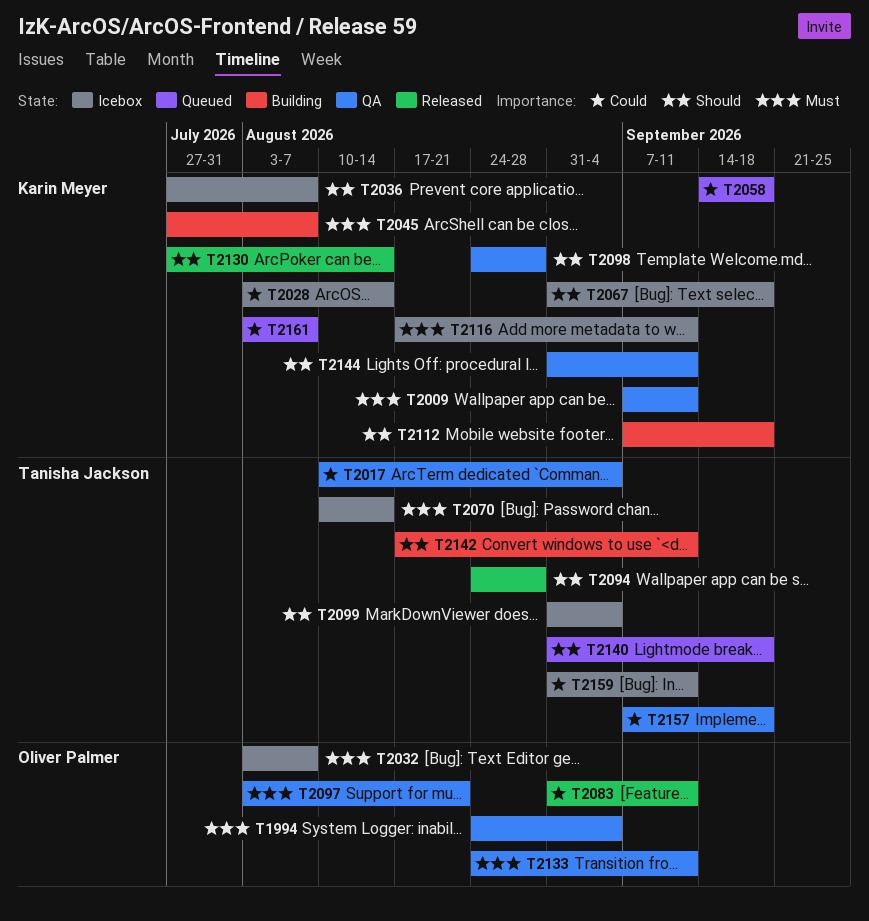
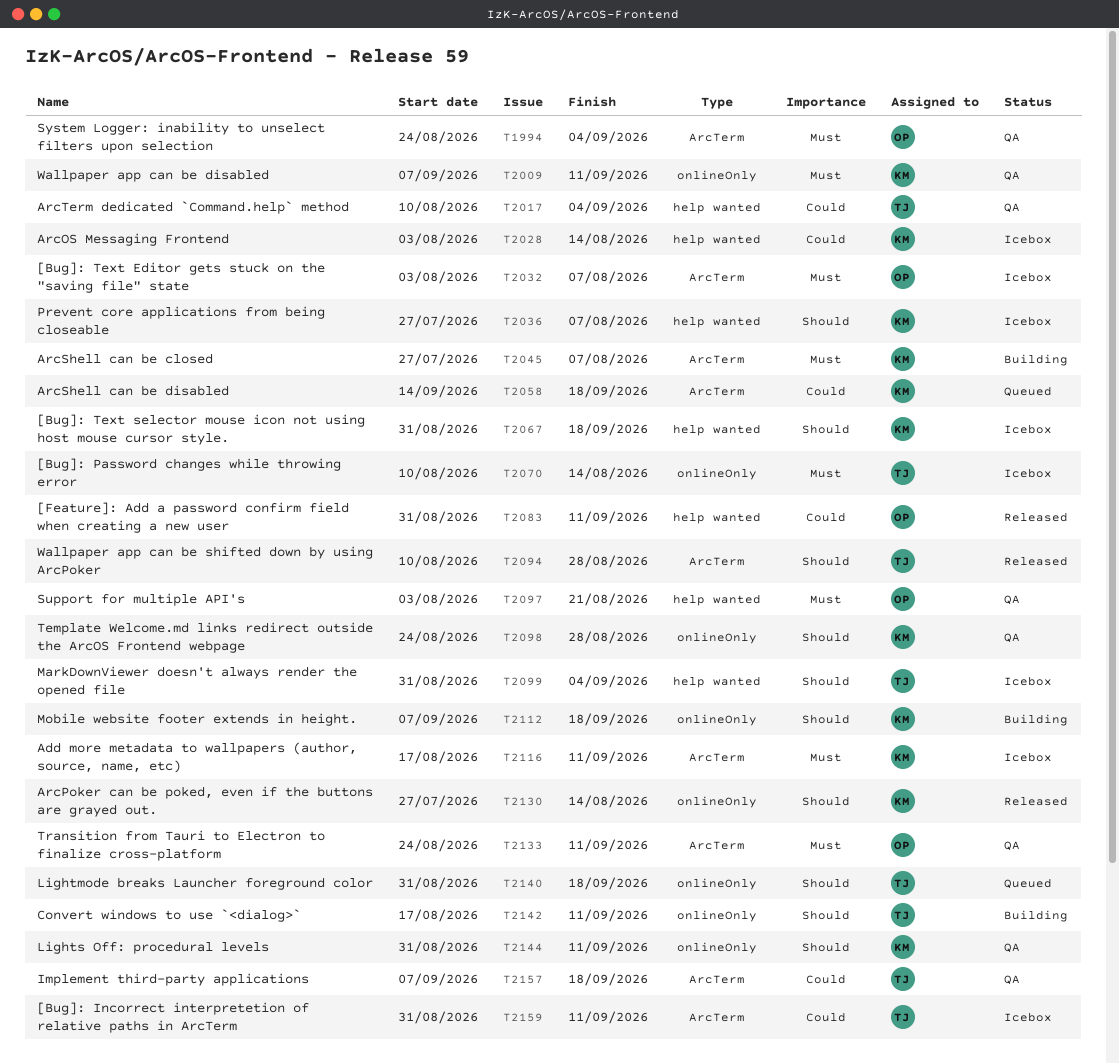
T2094, start: Aug 24 -> Aug 10
T2161: present -> none

